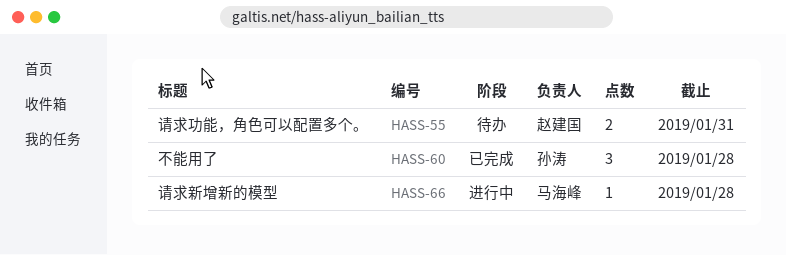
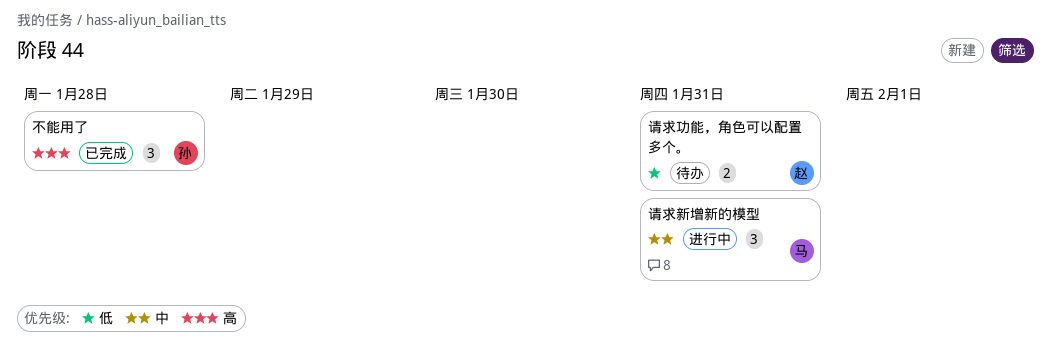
请求新增新的模型, estimate: 1 -> 3
请求新增新的模型, due: Jan 28 -> Jan 31

